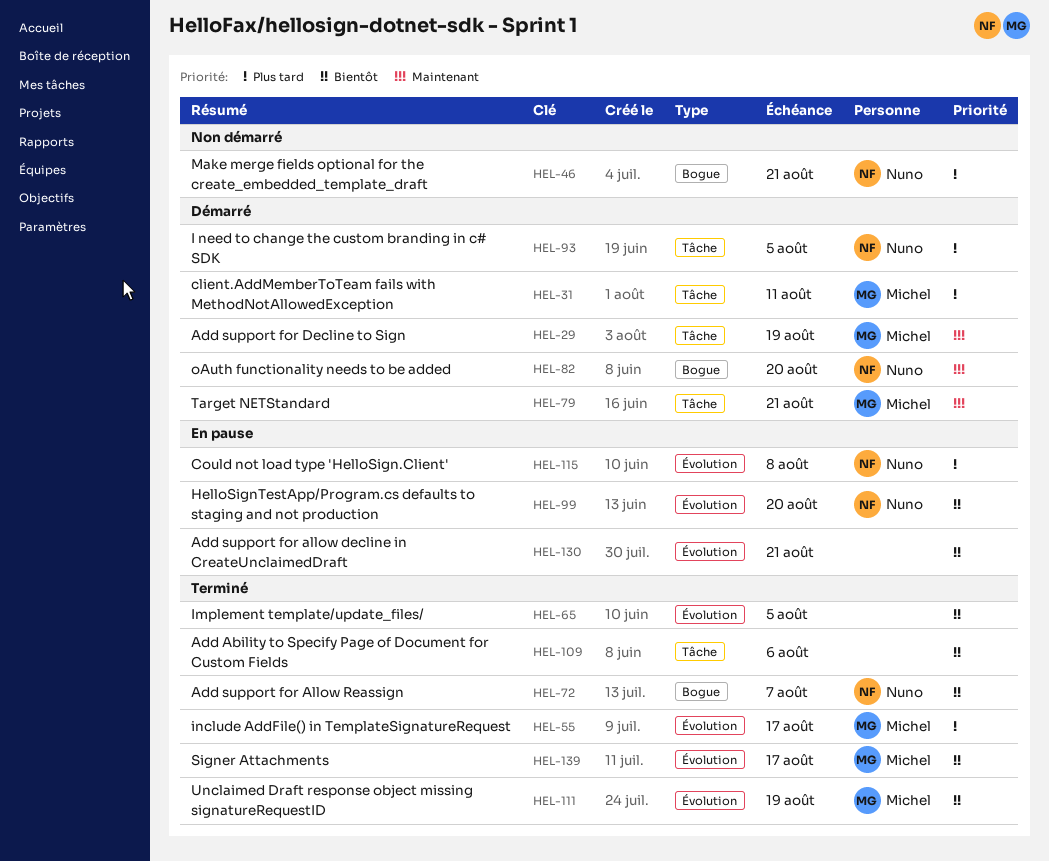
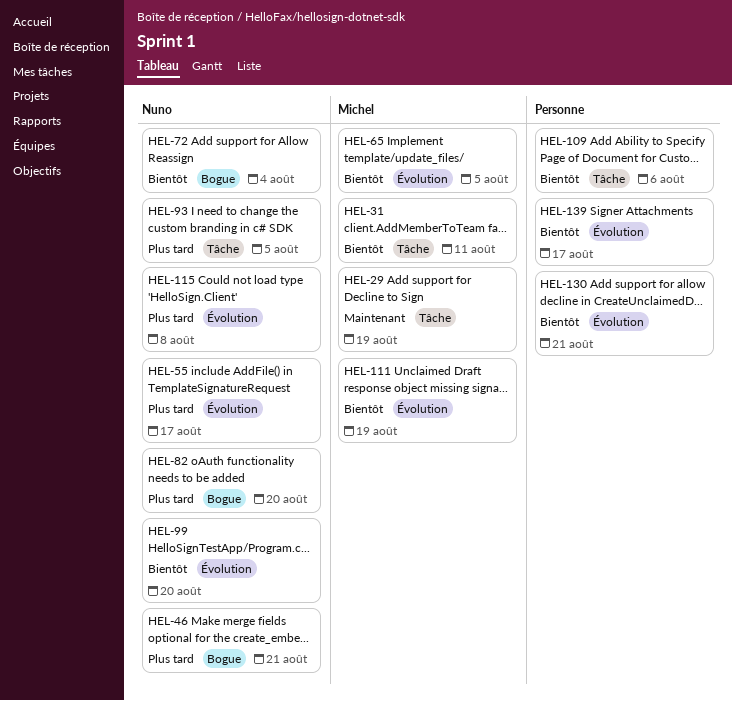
HEL-31, priority: Plus tard -> Bientôt
HEL-55, owner: Michel -> Nuno
HEL-65, owner: none -> Michel
HEL-72, due: Aug 7 -> Aug 4
HEL-79: present -> none
HEL-82, priority: Maintenant -> Plus tard
HEL-139, owner: Michel -> none

